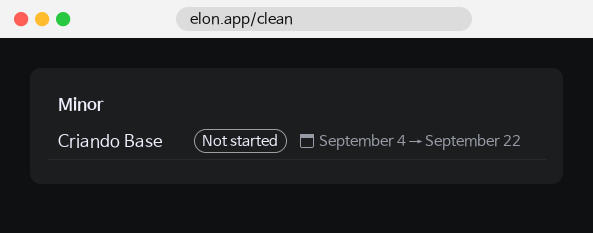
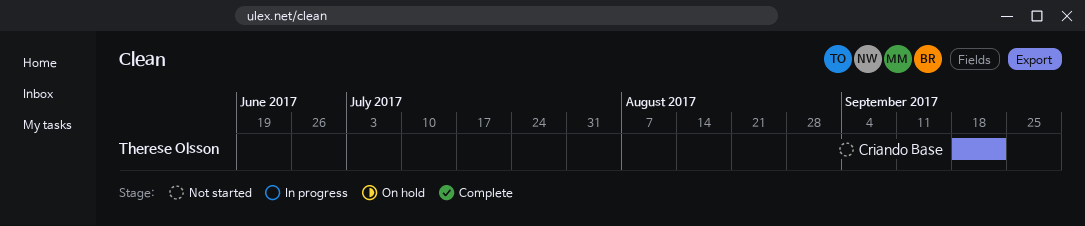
Criando Base, start: Sep 4 -> Sep 18

